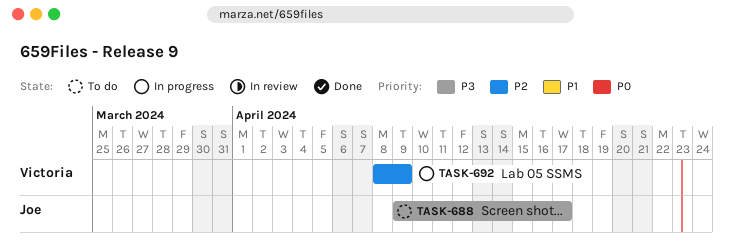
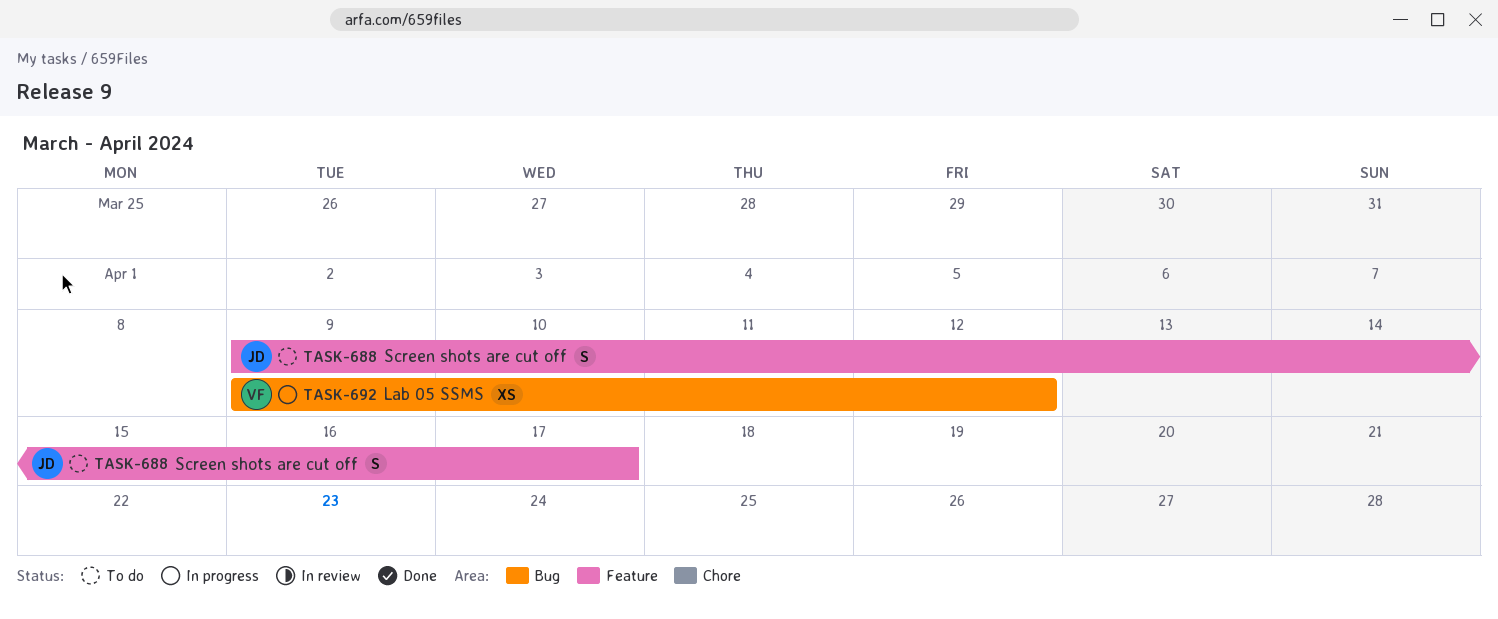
TASK-692, start: Apr 8 -> Apr 9
TASK-692, due: Apr 9 -> Apr 12

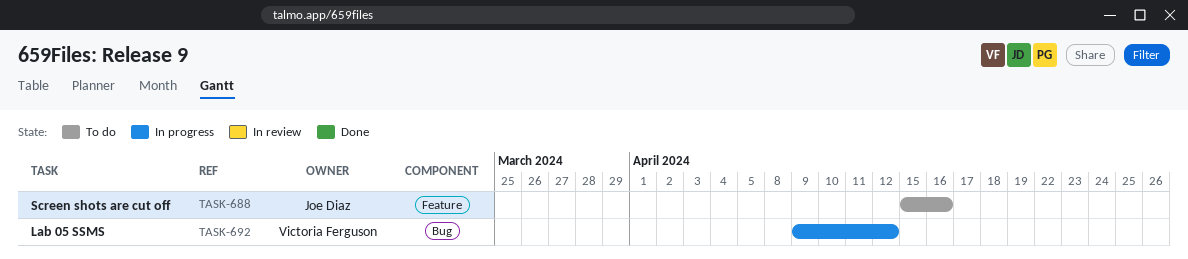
TASK-688, start: Apr 9 -> Apr 15
TASK-688, due: Apr 17 -> Apr 16

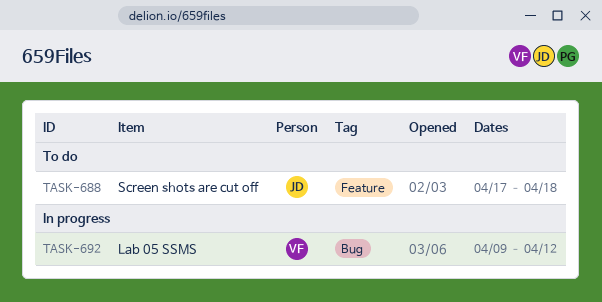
TASK-688, start: Apr 15 -> Apr 17
TASK-688, due: Apr 16 -> Apr 18

